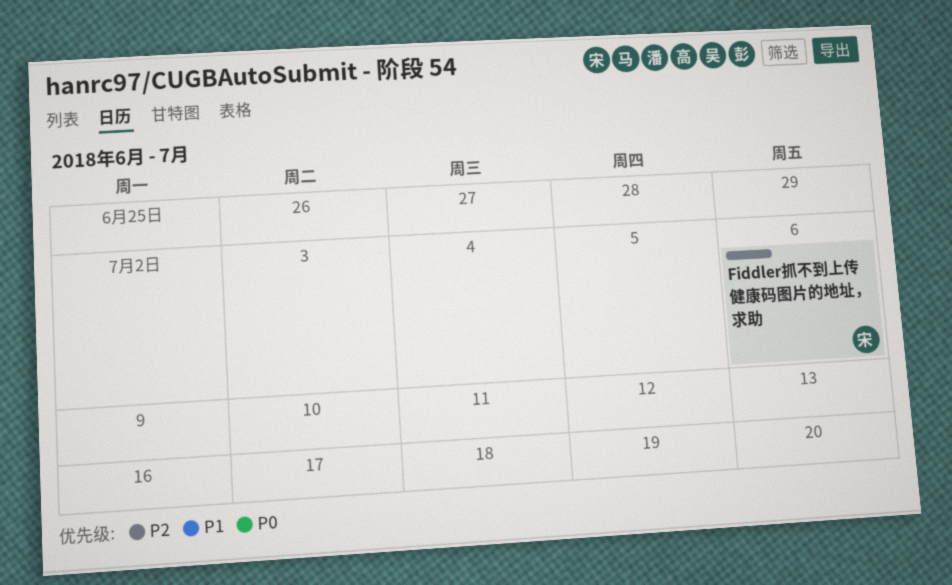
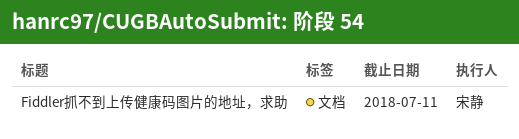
Fiddler抓不到上传健康码图片的地址，求助, due: Jul 6 -> Jul 11

